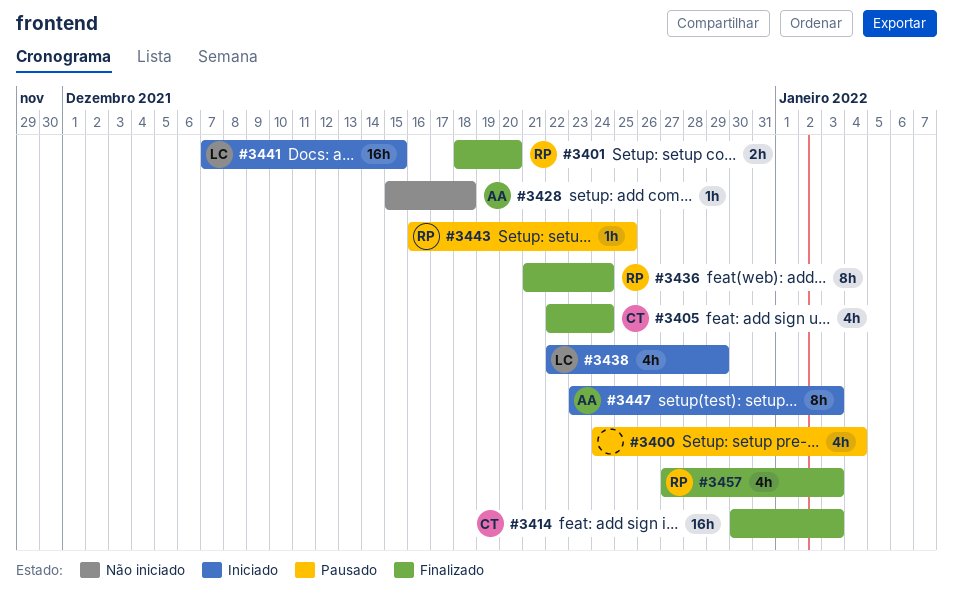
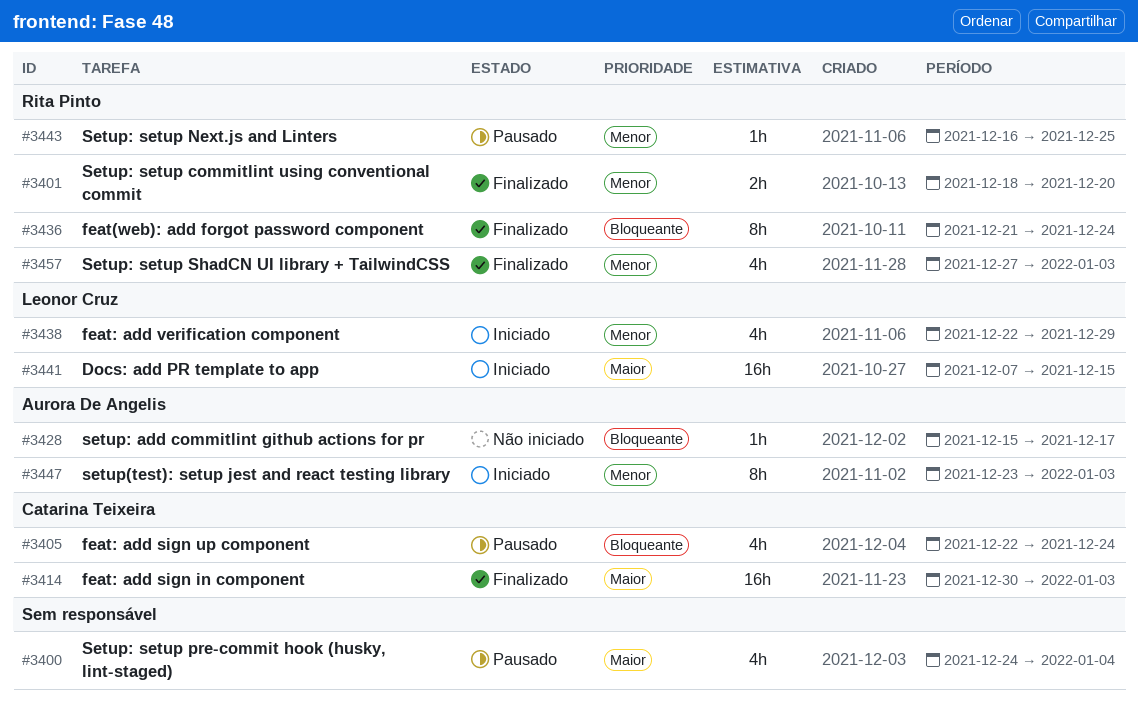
#3405, status: Finalizado -> Pausado
#3428, due: Dec 18 -> Dec 17

